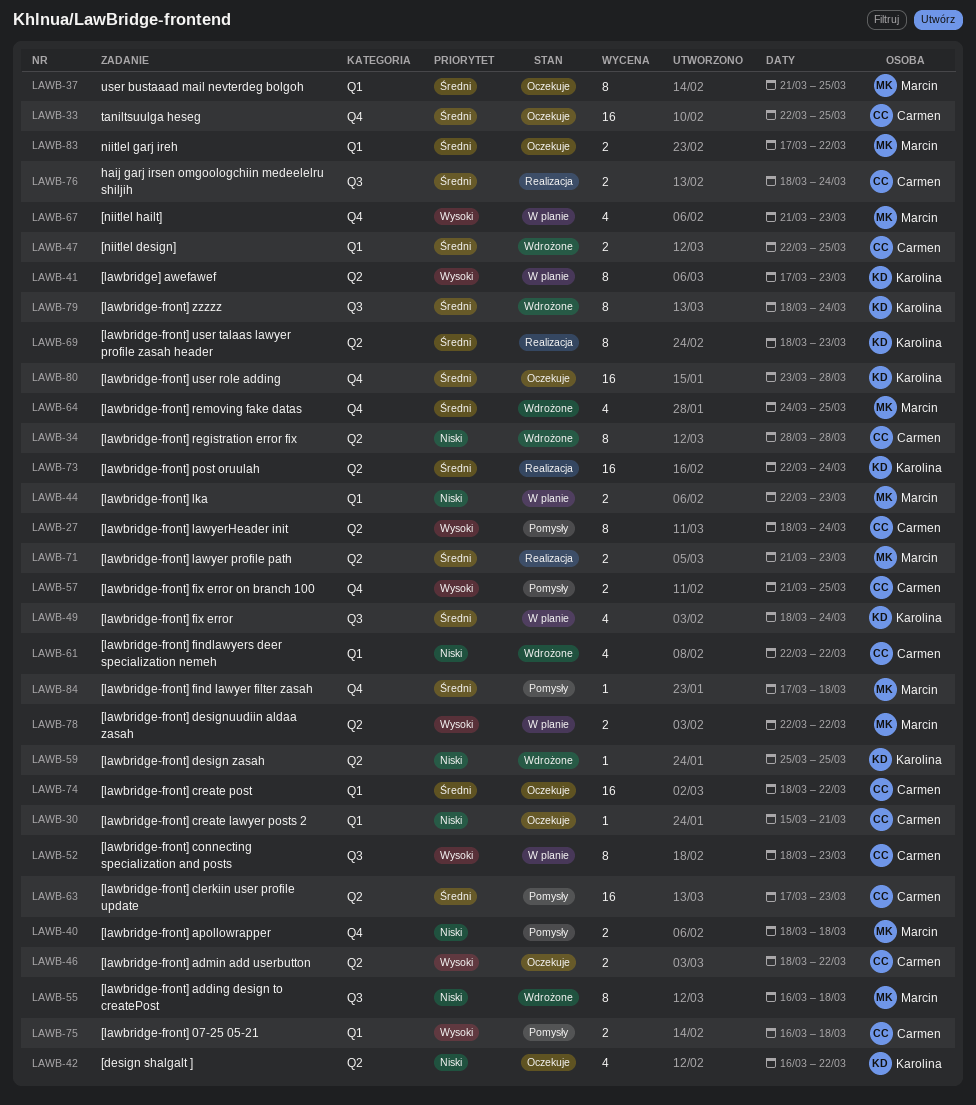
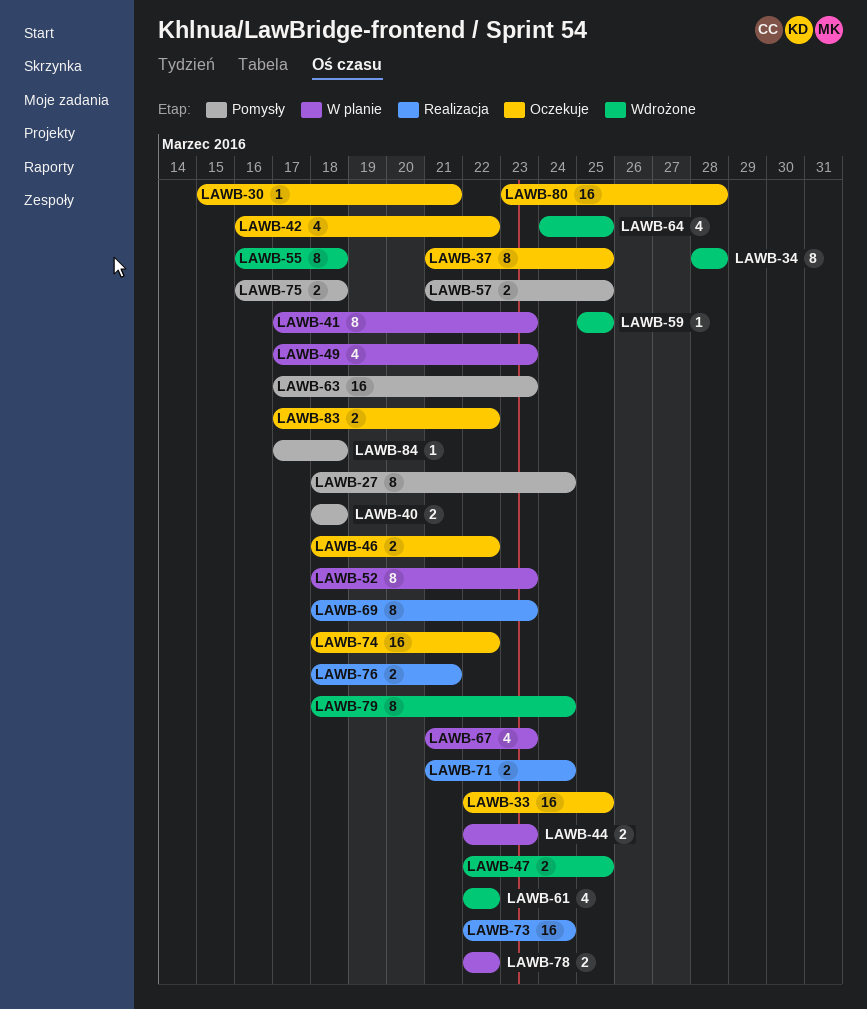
LAWB-49, start: Mar 18 -> Mar 17
LAWB-49, due: Mar 24 -> Mar 23
LAWB-71, due: Mar 23 -> Mar 24
LAWB-76, due: Mar 24 -> Mar 21

